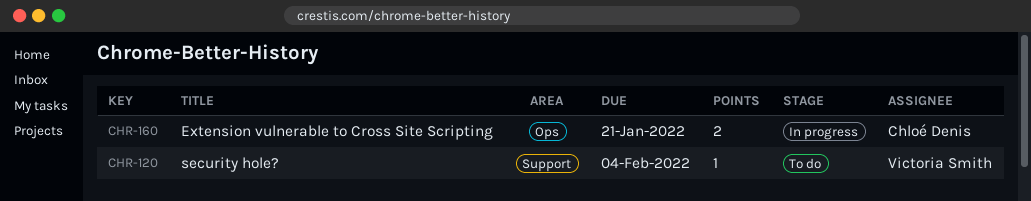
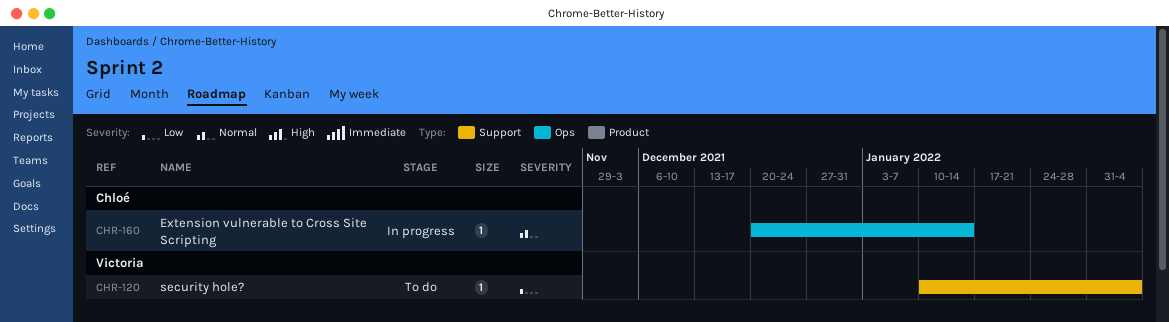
CHR-160, estimate: 2 -> 1
CHR-160, due: Jan 21 -> Jan 14

